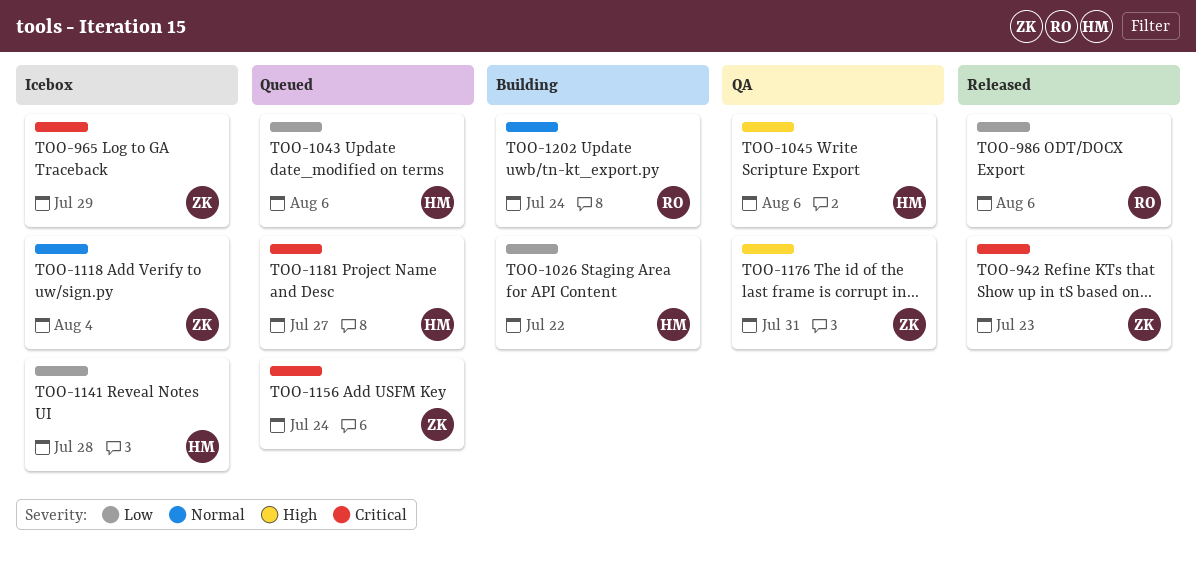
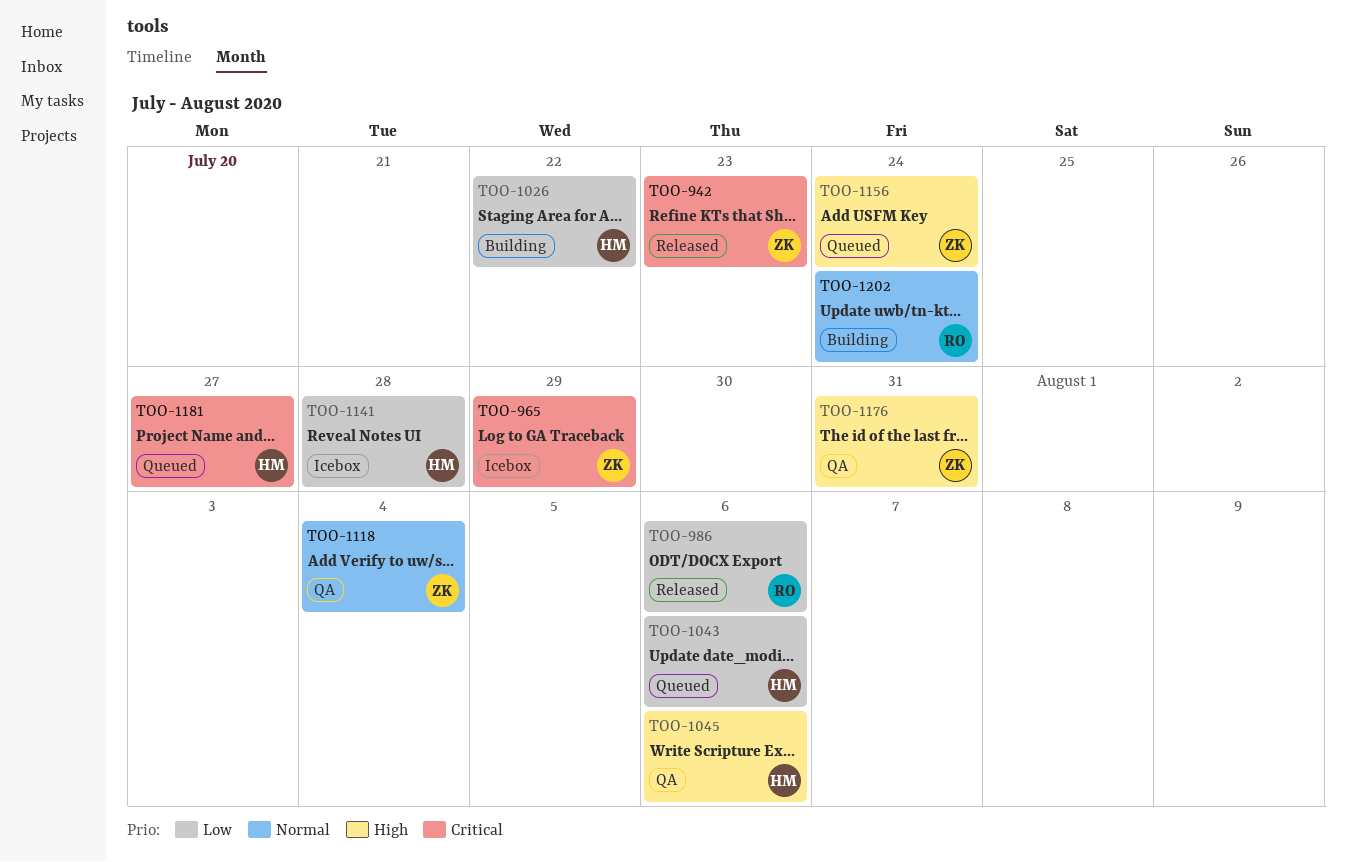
TOO-1118, status: Icebox -> QA
TOO-1156, priority: Critical -> High

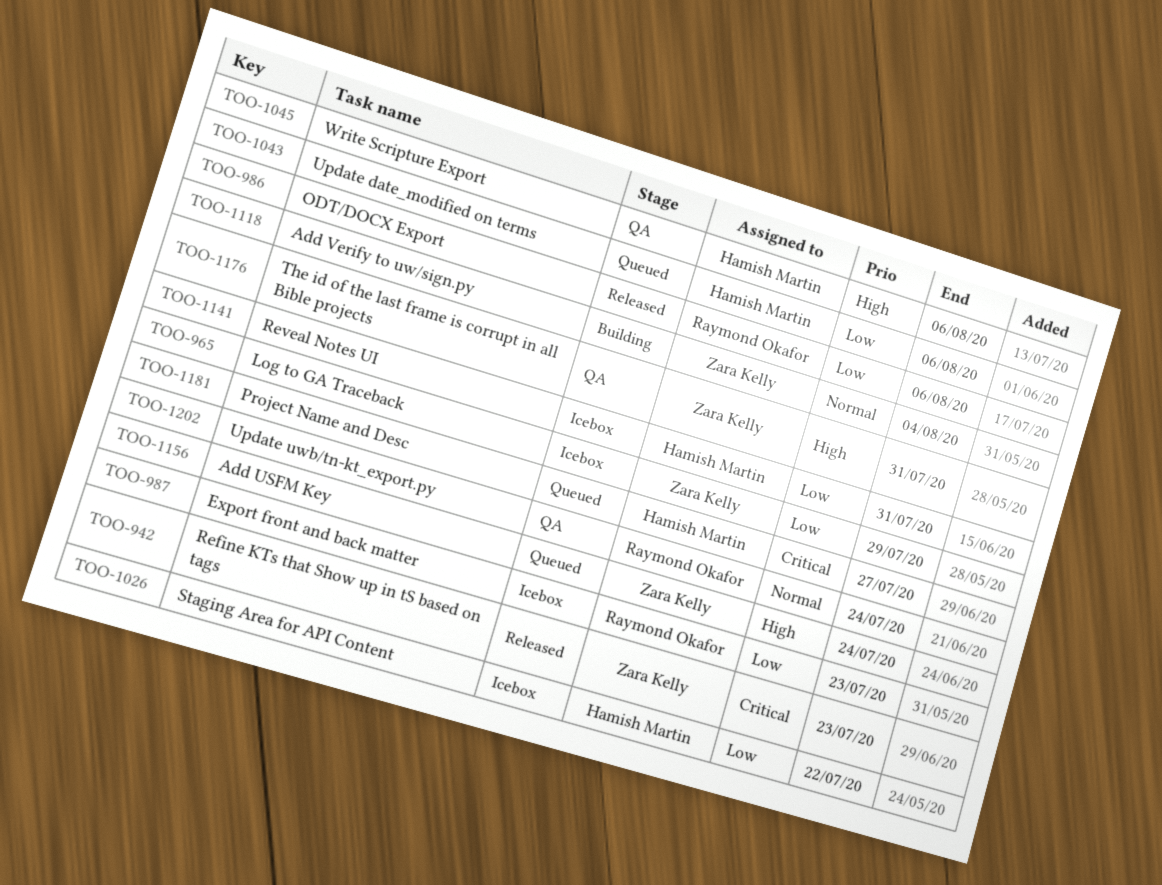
TOO-965, priority: Critical -> Low
TOO-987: none -> present
TOO-1026, status: Building -> Icebox
TOO-1118, status: QA -> Building
TOO-1141, due: Jul 28 -> Jul 31
TOO-1202, status: Building -> QA

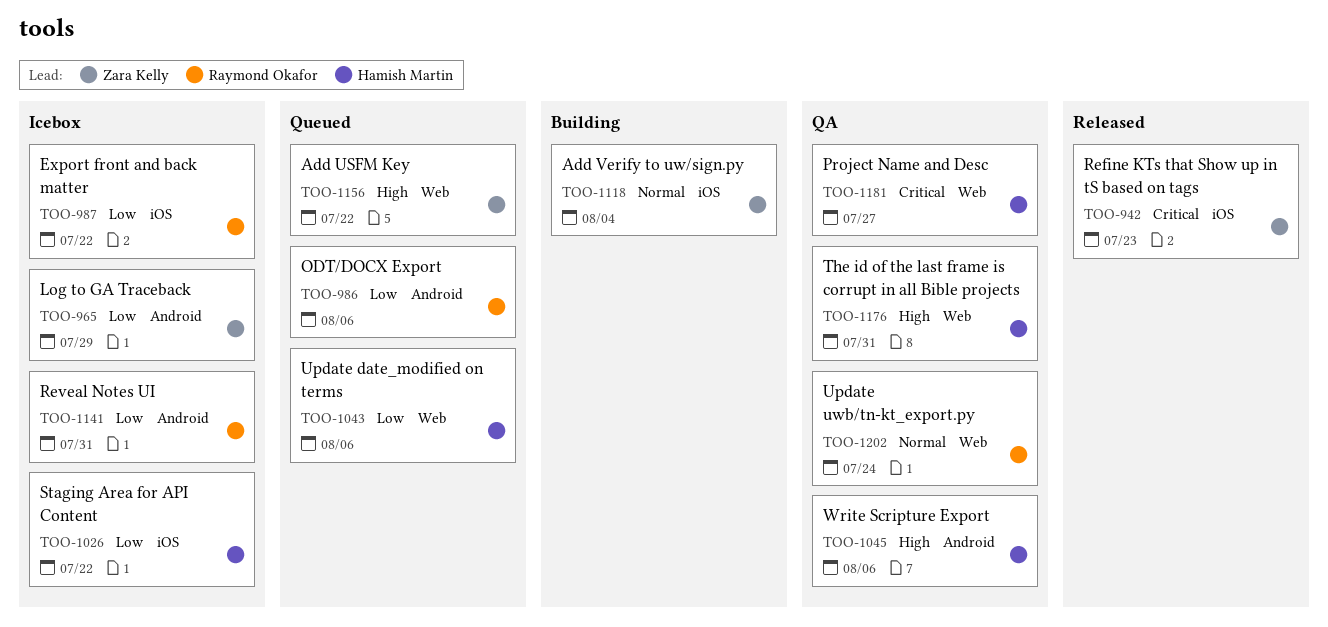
TOO-986, status: Released -> Queued
TOO-987, due: Jul 23 -> Jul 22
TOO-1141, owner: Hamish Martin -> Raymond Okafor
TOO-1156, due: Jul 24 -> Jul 22
TOO-1176, owner: Zara Kelly -> Hamish Martin
TOO-1181, status: Queued -> QA

